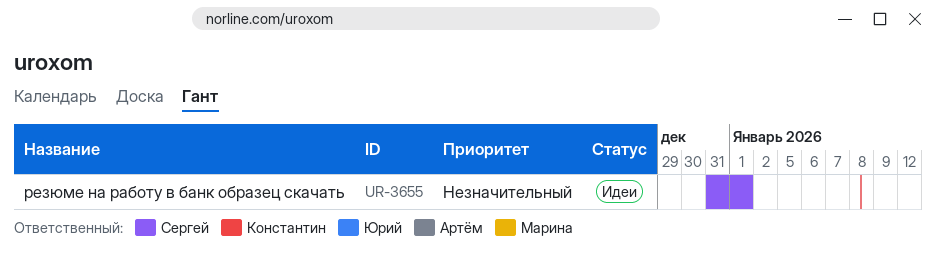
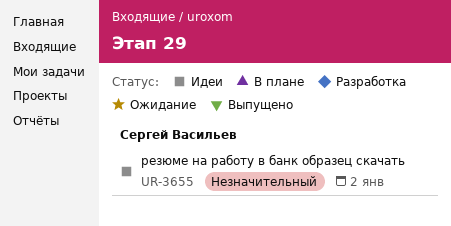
UR-3655, due: Jan 1 -> Jan 2

